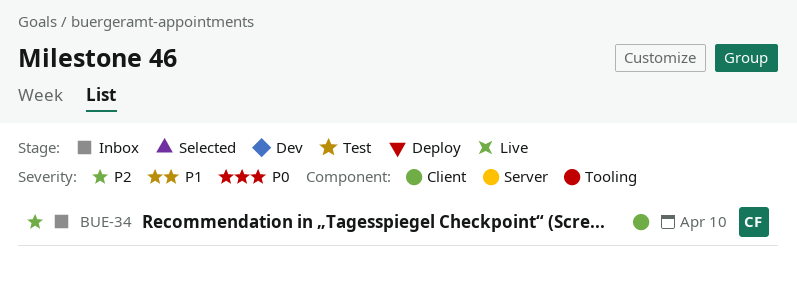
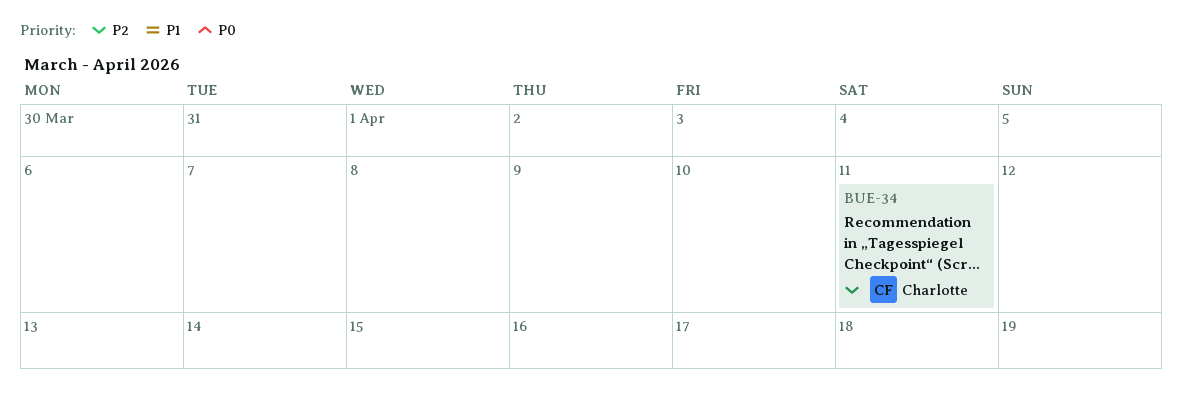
BUE-34, due: Apr 10 -> Apr 11

